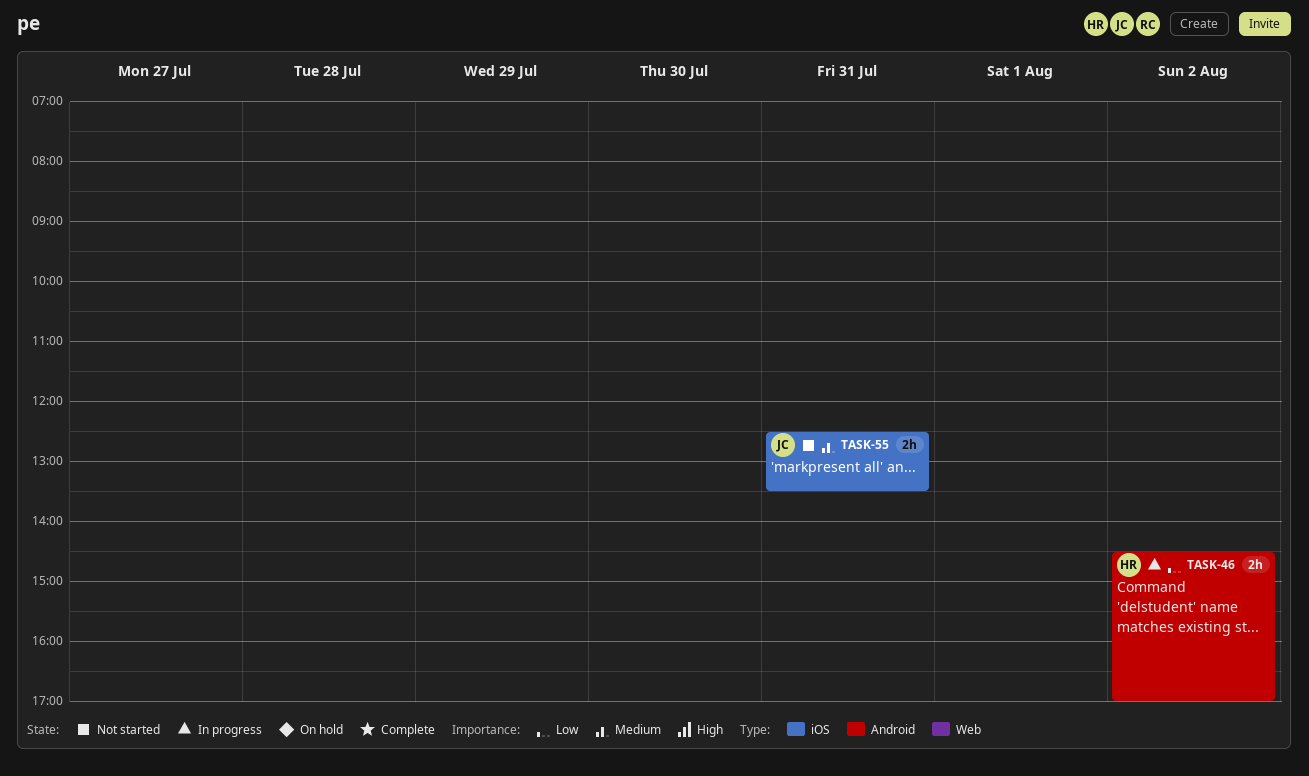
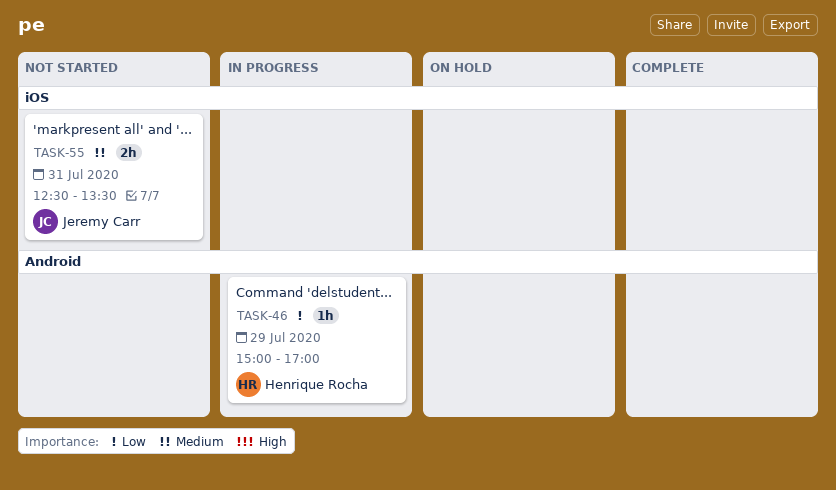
TASK-46, estimate: 2h -> 1h
TASK-46, day: Aug 2 -> Jul 29
TASK-46, begins: 14:30 -> 15:00

